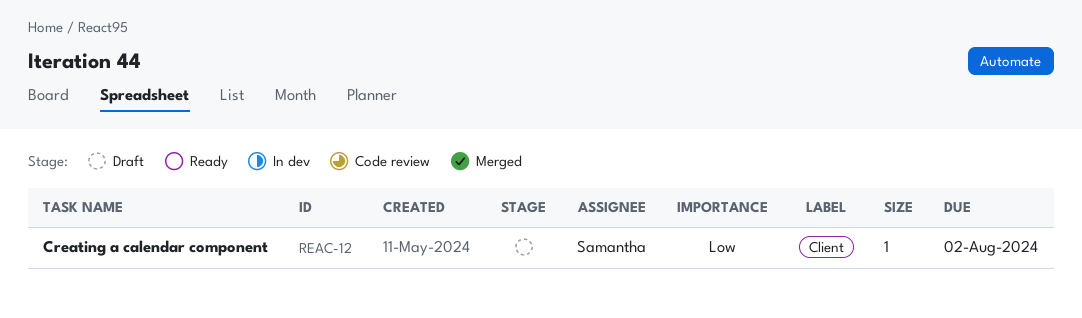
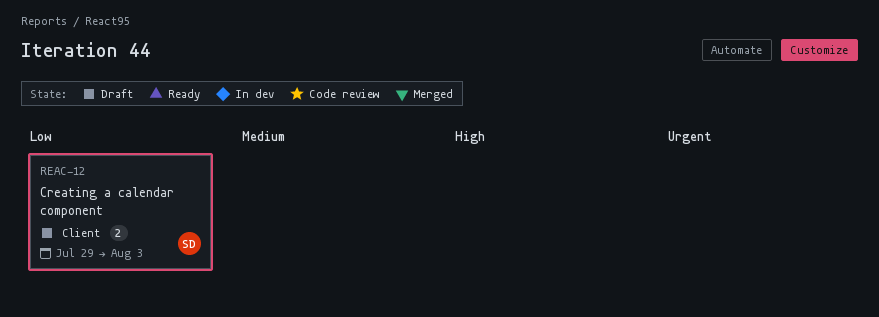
REAC-12, estimate: 1 -> 2
REAC-12, due: Aug 2 -> Aug 3

